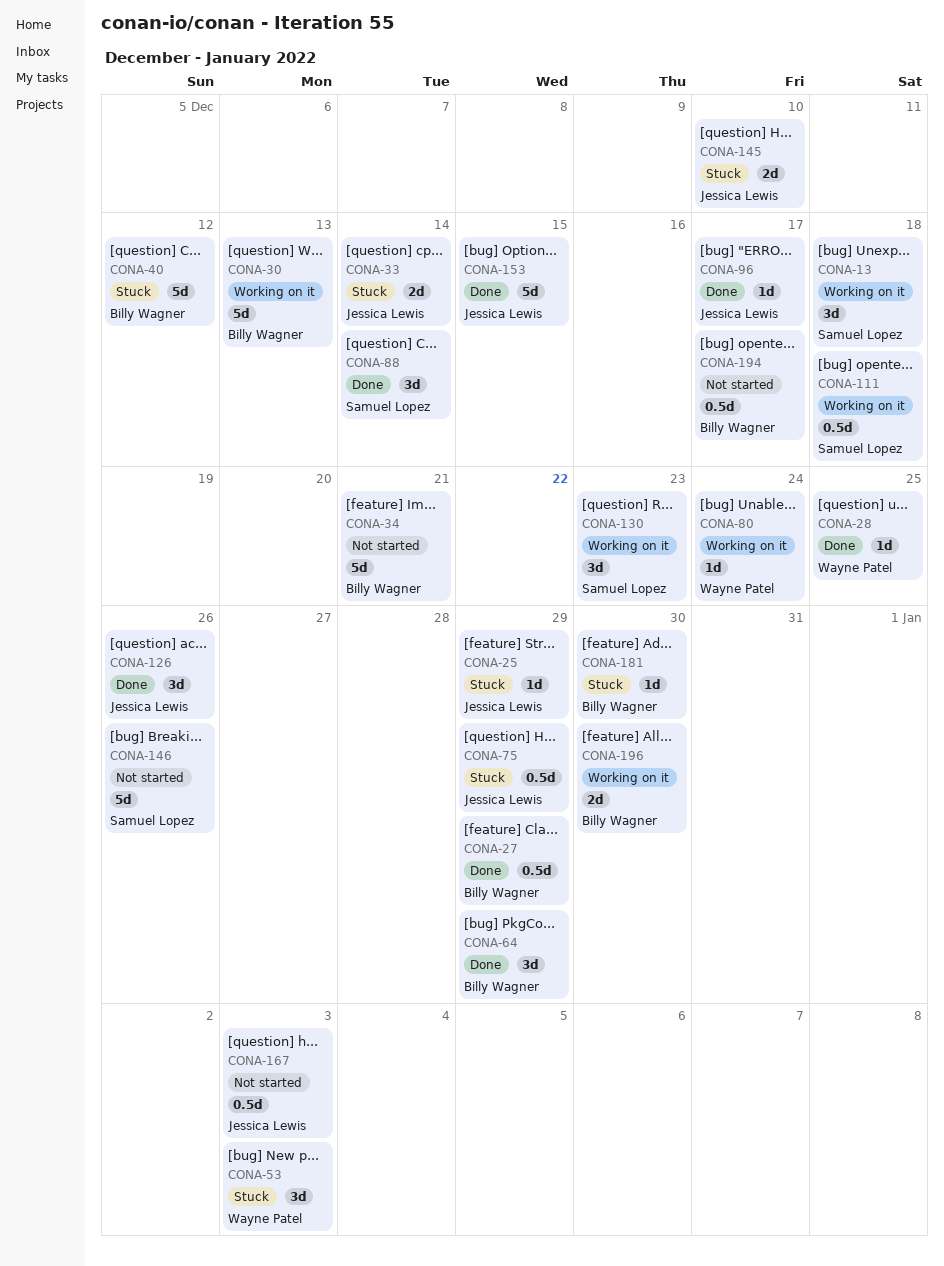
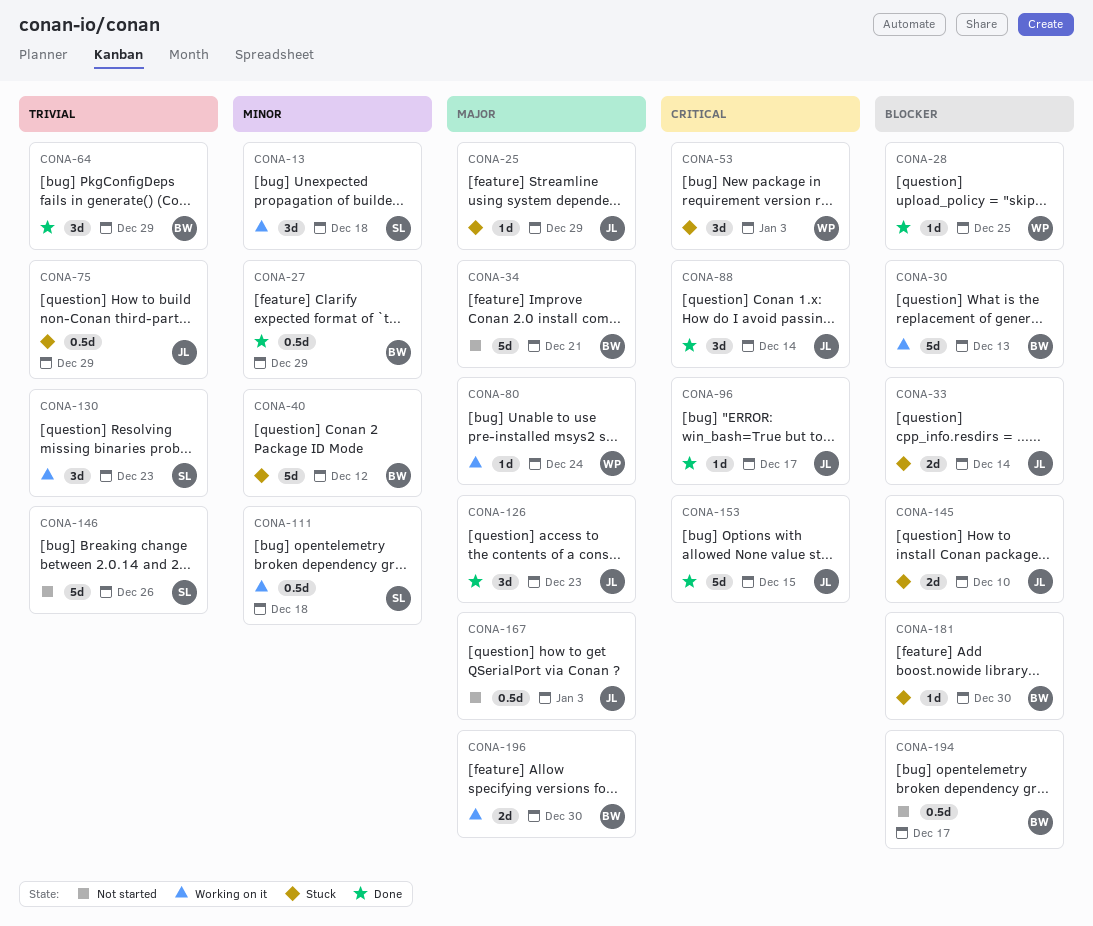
CONA-88, owner: Samuel Lopez -> Jessica Lewis
CONA-126, due: Dec 26 -> Dec 23

